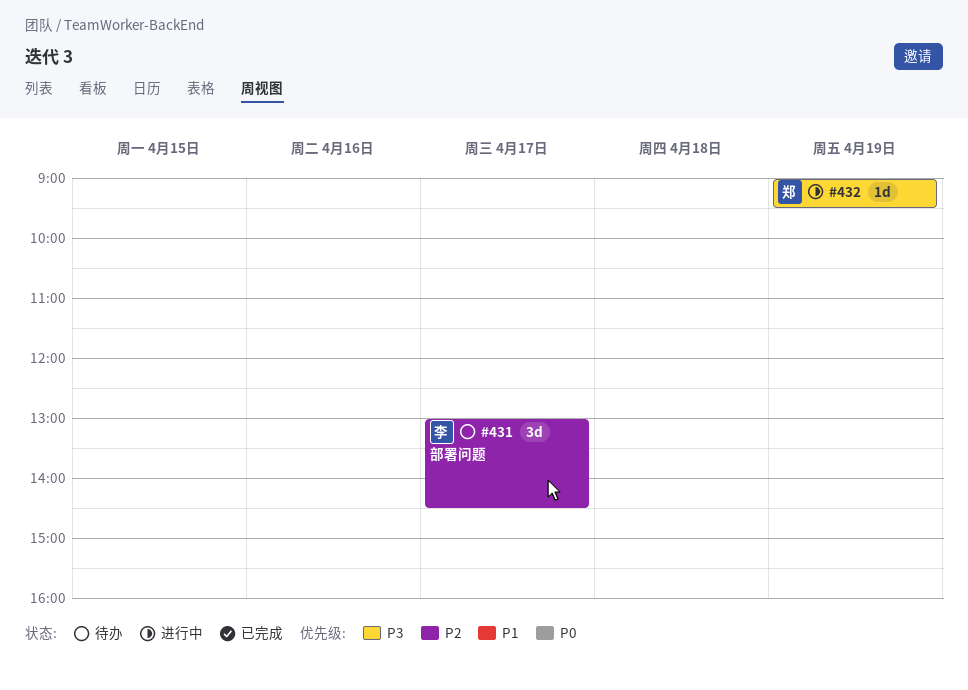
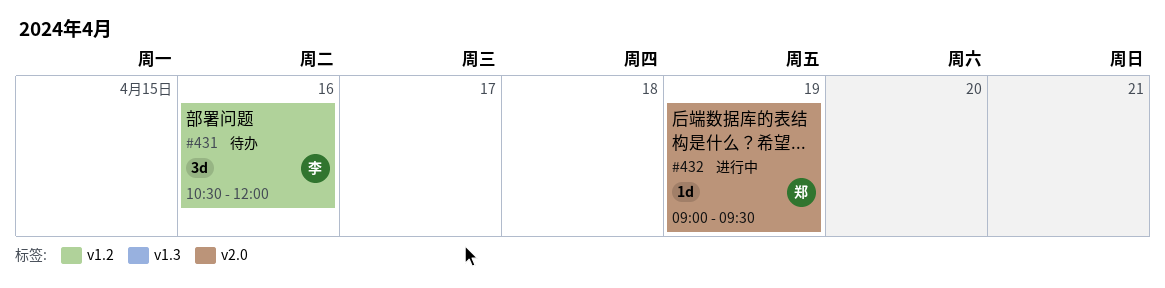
#431, day: Apr 17 -> Apr 16
#431, begins: 13:00 -> 10:30
#431, ends: 14:30 -> 12:00

